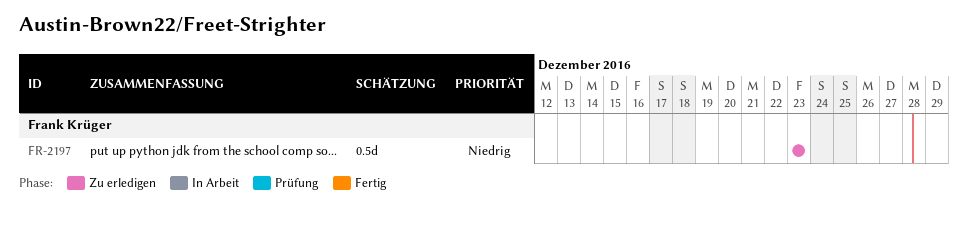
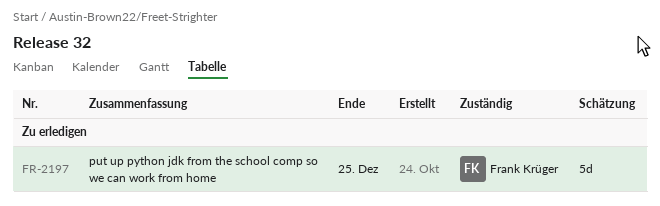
FR-2197, estimate: 0.5d -> 5d
FR-2197, due: Dec 23 -> Dec 25

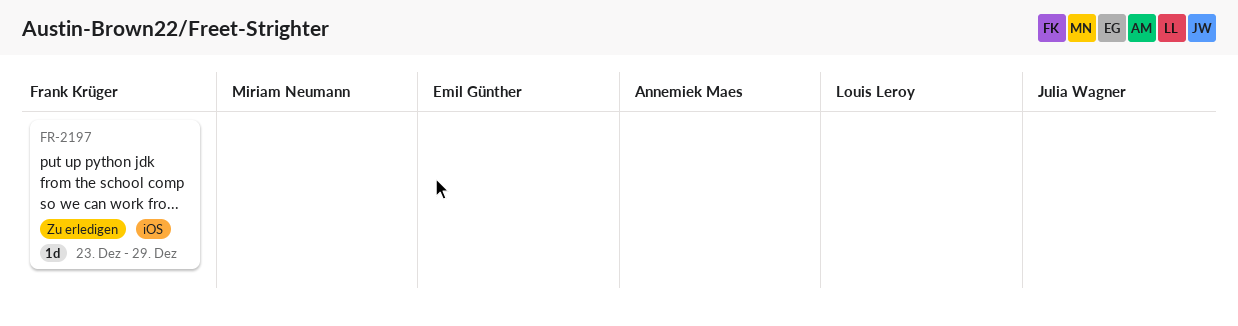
FR-2197, estimate: 5d -> 1d
FR-2197, due: Dec 25 -> Dec 29

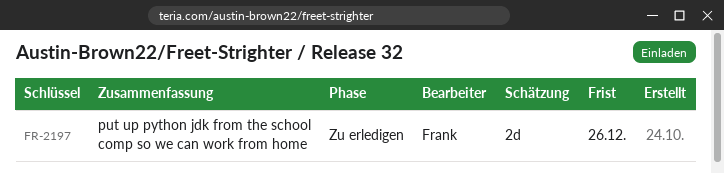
FR-2197, estimate: 1d -> 2d
FR-2197, due: Dec 29 -> Dec 26

